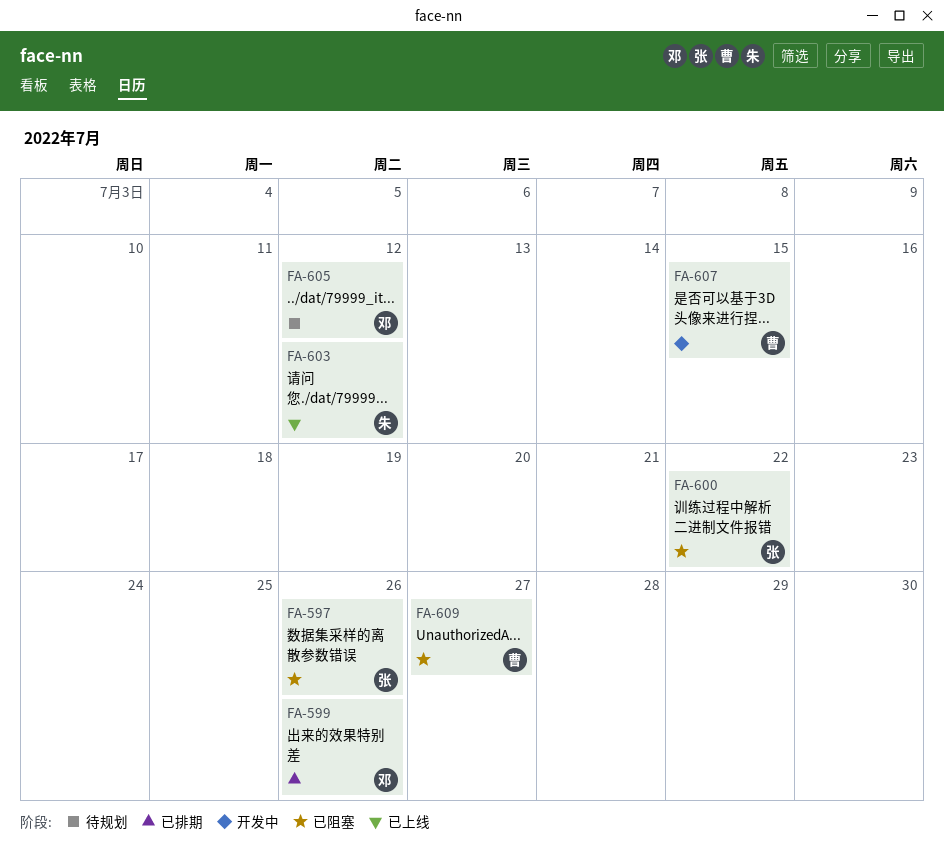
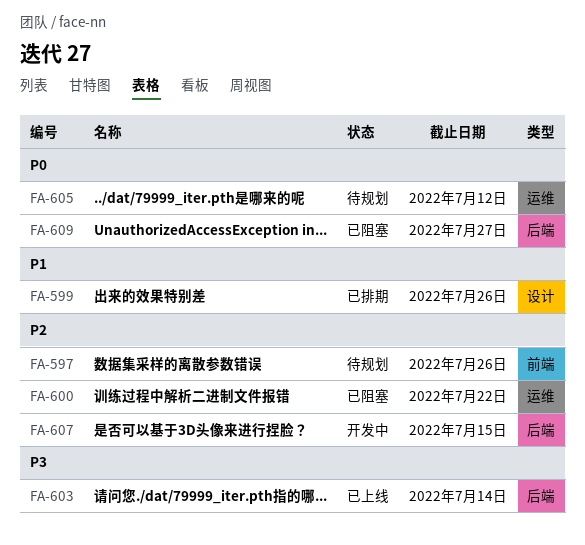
FA-597, status: 已阻塞 -> 待规划
FA-603, due: Jul 12 -> Jul 14

